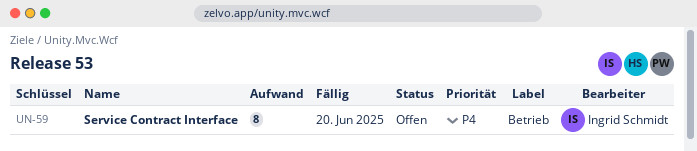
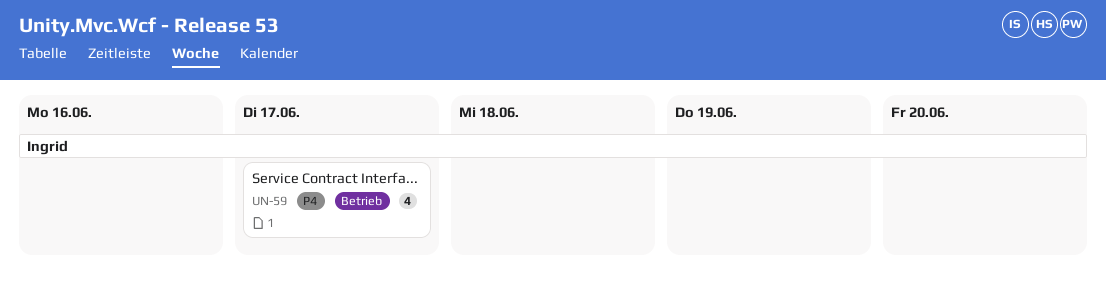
UN-59, estimate: 8 -> 4
UN-59, due: Jun 20 -> Jun 17

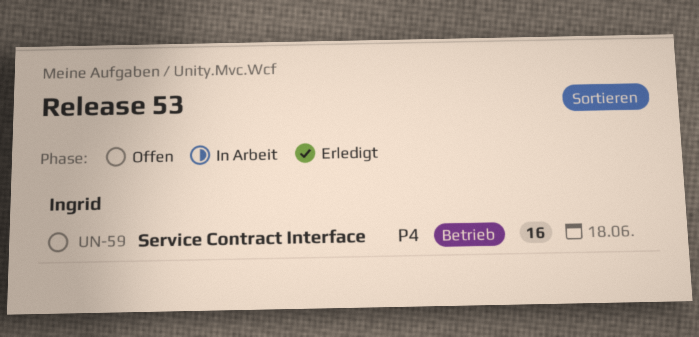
UN-59, estimate: 4 -> 16
UN-59, due: Jun 17 -> Jun 18

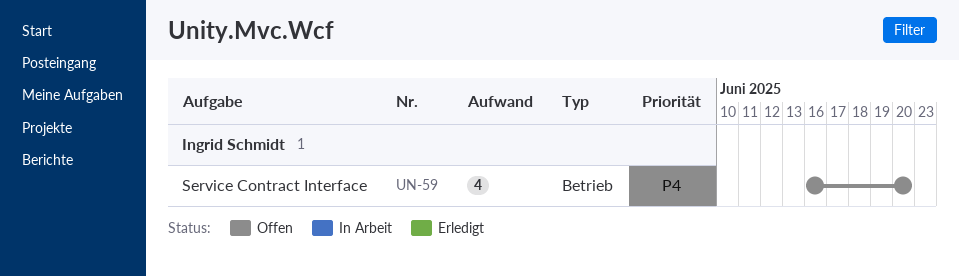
UN-59, estimate: 16 -> 4
UN-59, due: Jun 18 -> Jun 20

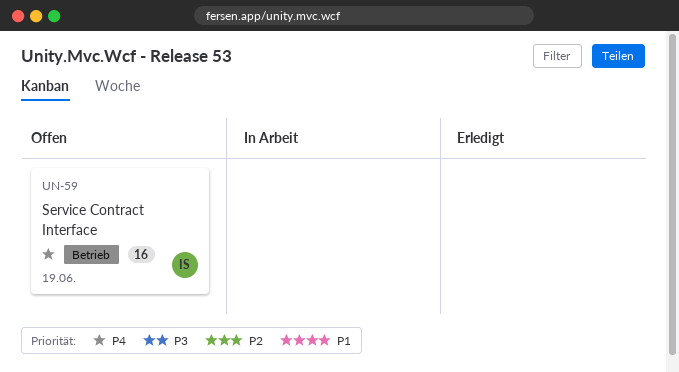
UN-59, estimate: 4 -> 16
UN-59, due: Jun 20 -> Jun 19

